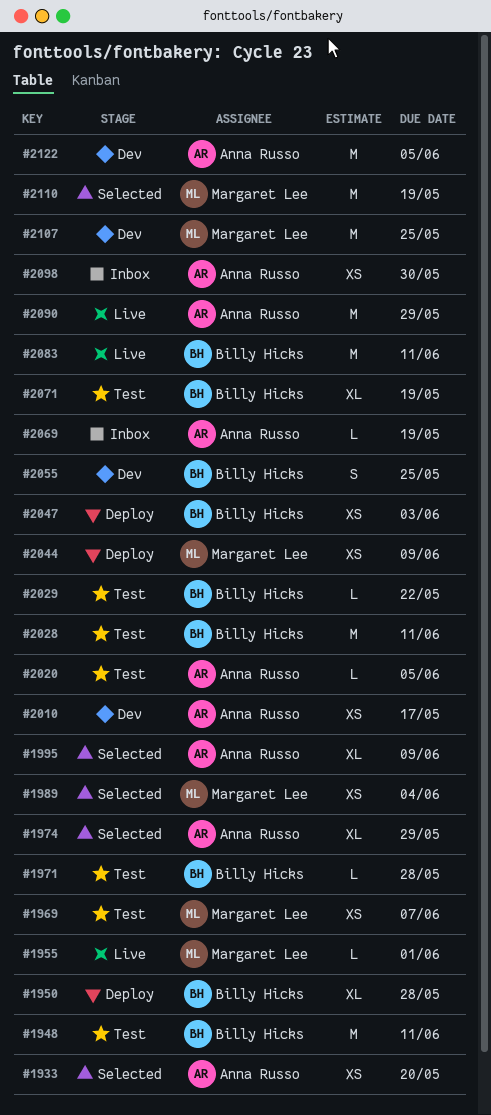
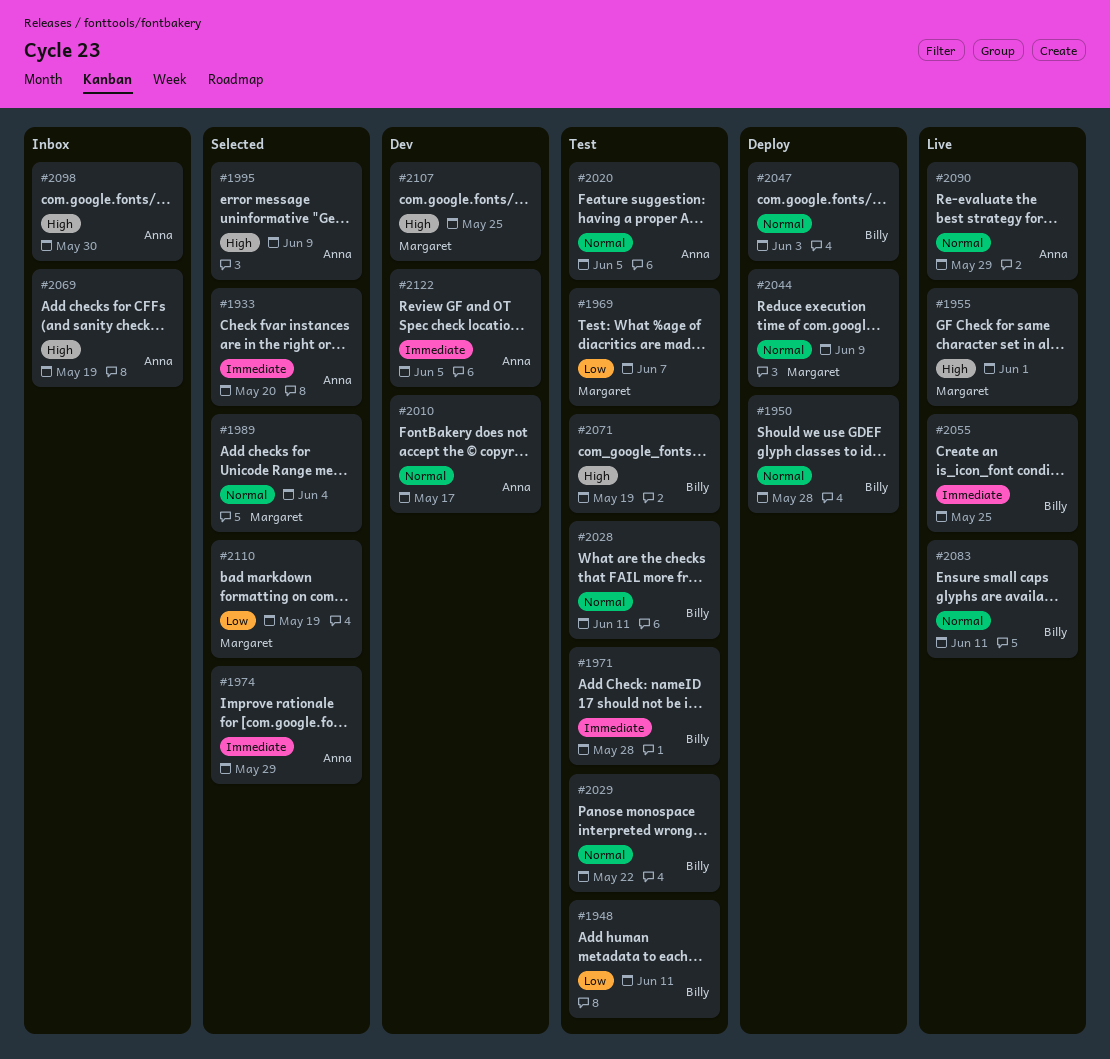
#2055, status: Dev -> Live

